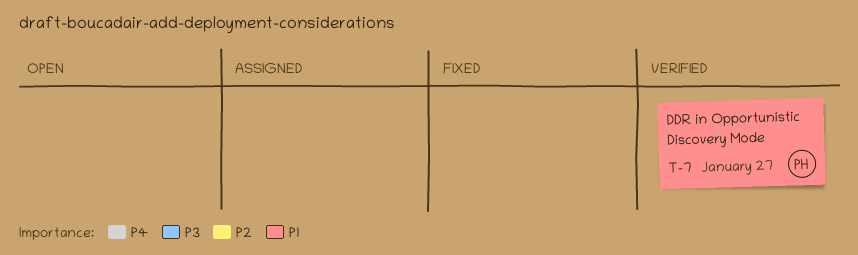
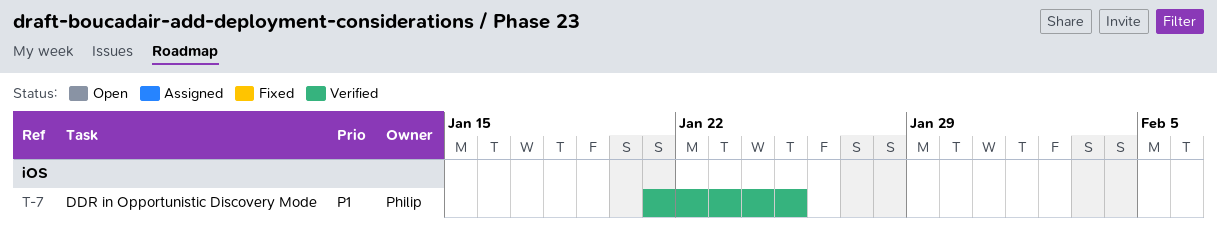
T-7, due: Jan 27 -> Jan 25

